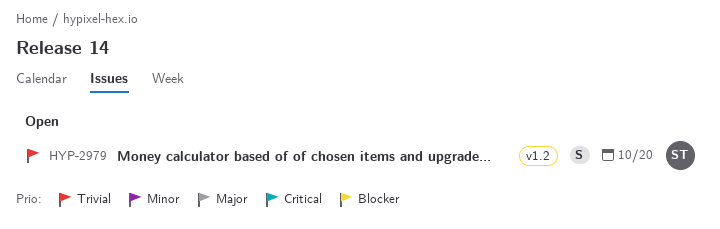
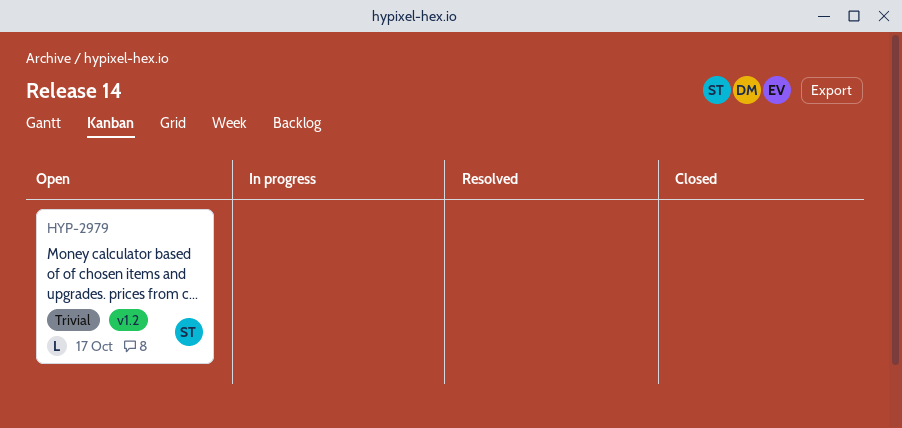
HYP-2979, estimate: S -> L
HYP-2979, due: Oct 20 -> Oct 17

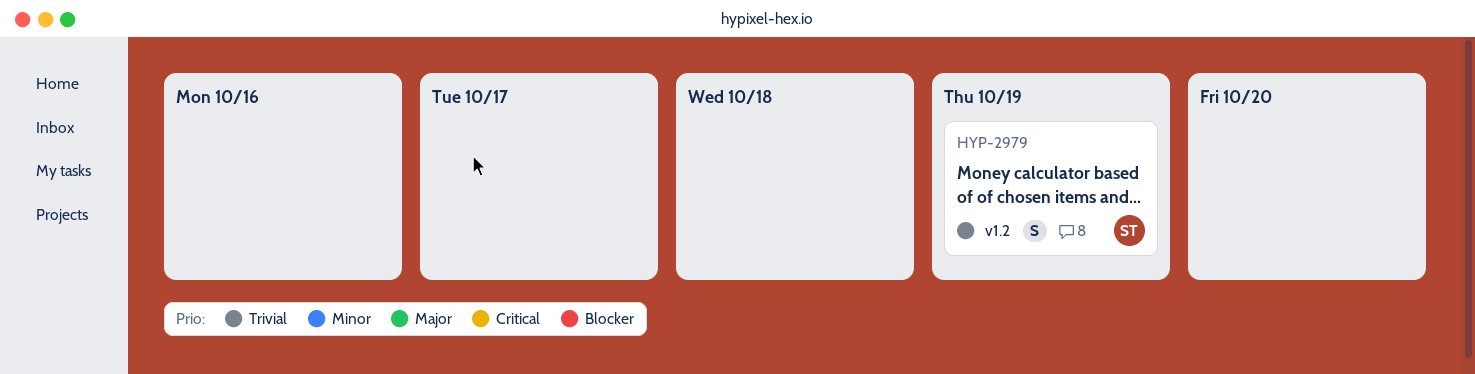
HYP-2979, estimate: L -> S
HYP-2979, due: Oct 17 -> Oct 19

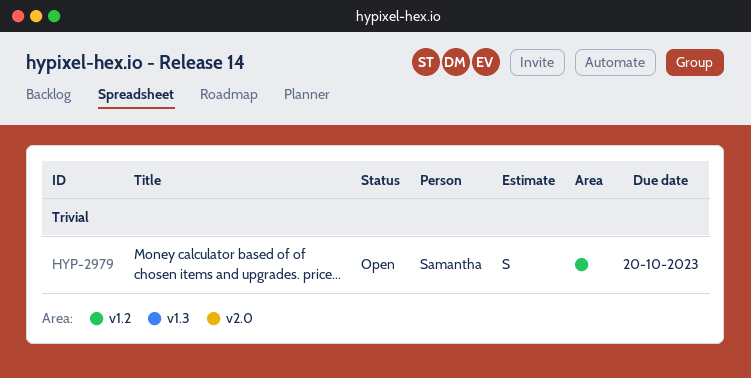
HYP-2979, due: Oct 19 -> Oct 20

